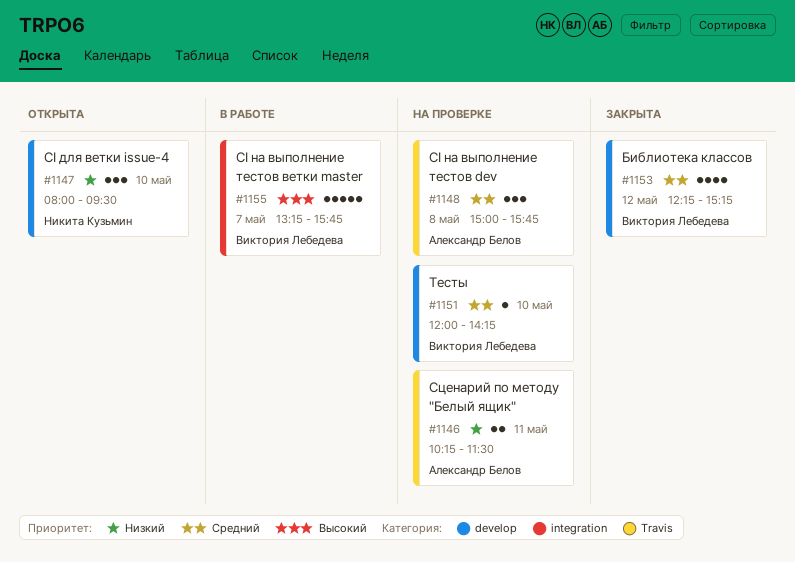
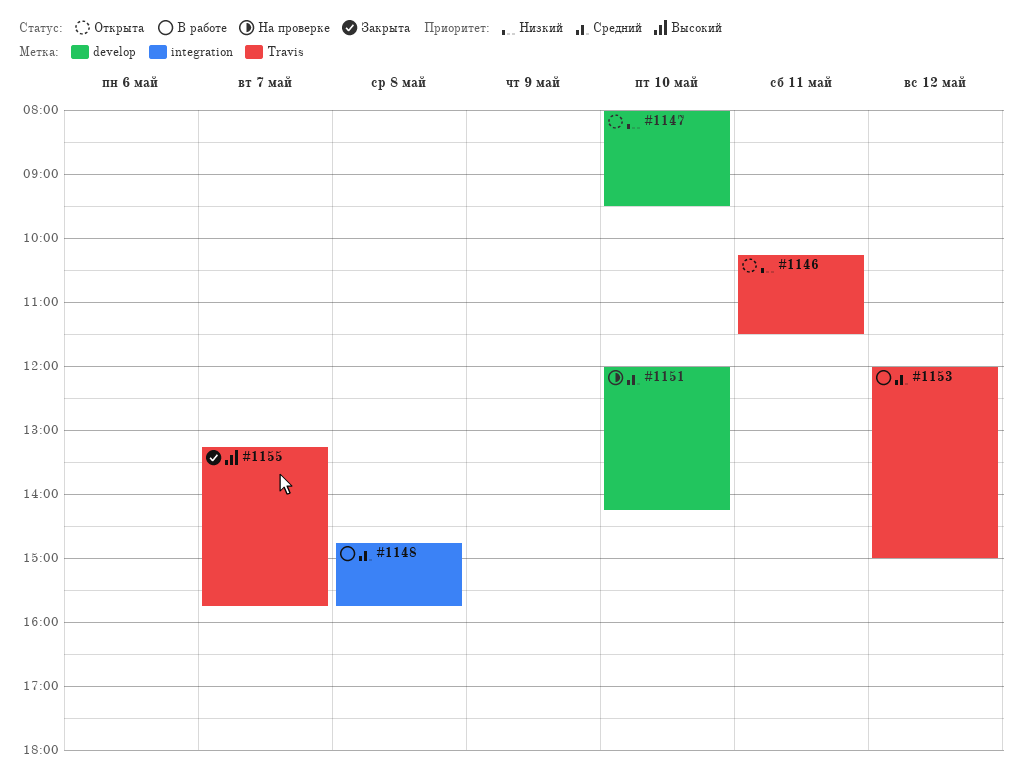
#1146, status: На проверке -> Открыта
#1148, status: На проверке -> В работе
#1148, label: Travis -> integration
#1148, begins: 15:00 -> 14:45
#1153, status: Закрыта -> В работе
#1153, label: develop -> Travis
#1153, begins: 12:15 -> 12:00
#1153, ends: 15:15 -> 15:00
#1155, status: В работе -> Закрыта
#1155, label: integration -> Travis

